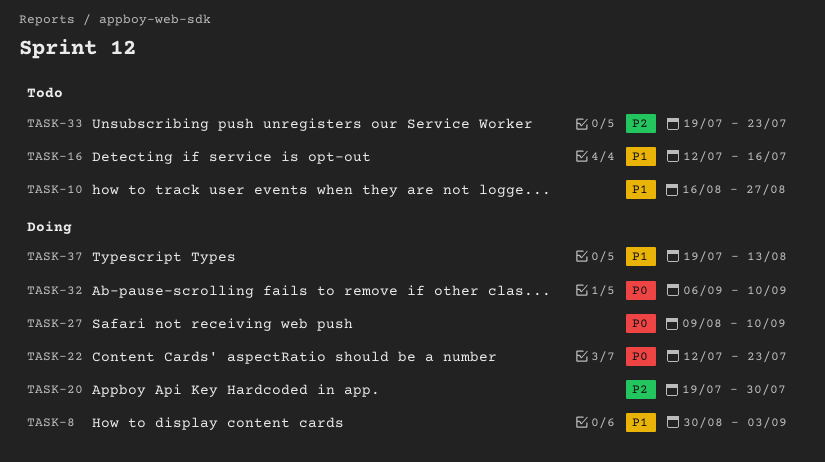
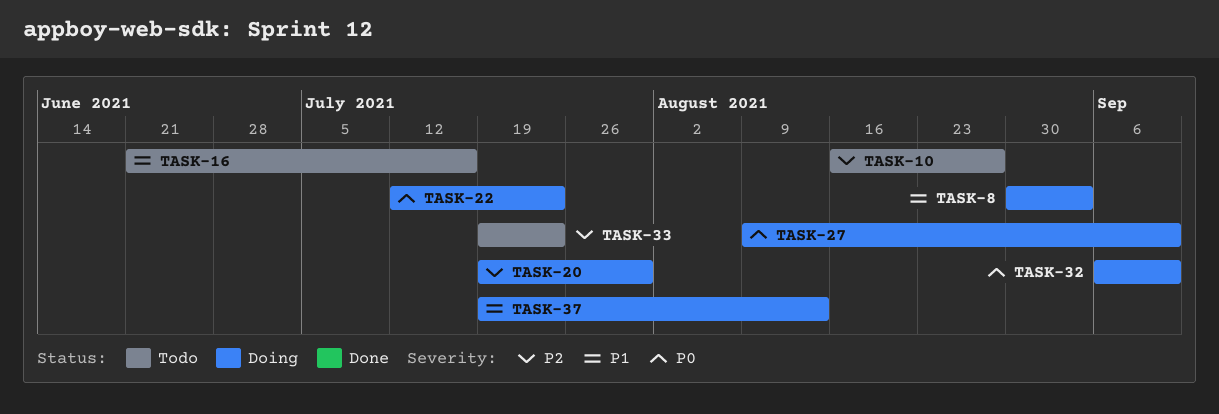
TASK-10, priority: P1 -> P2
TASK-16, start: Jul 12 -> Jun 21

